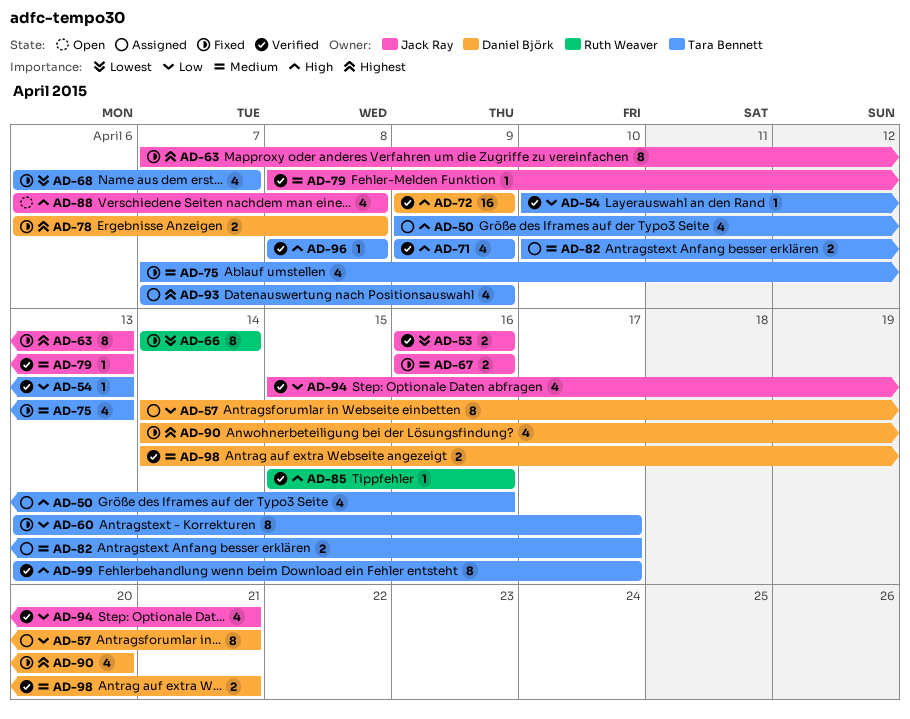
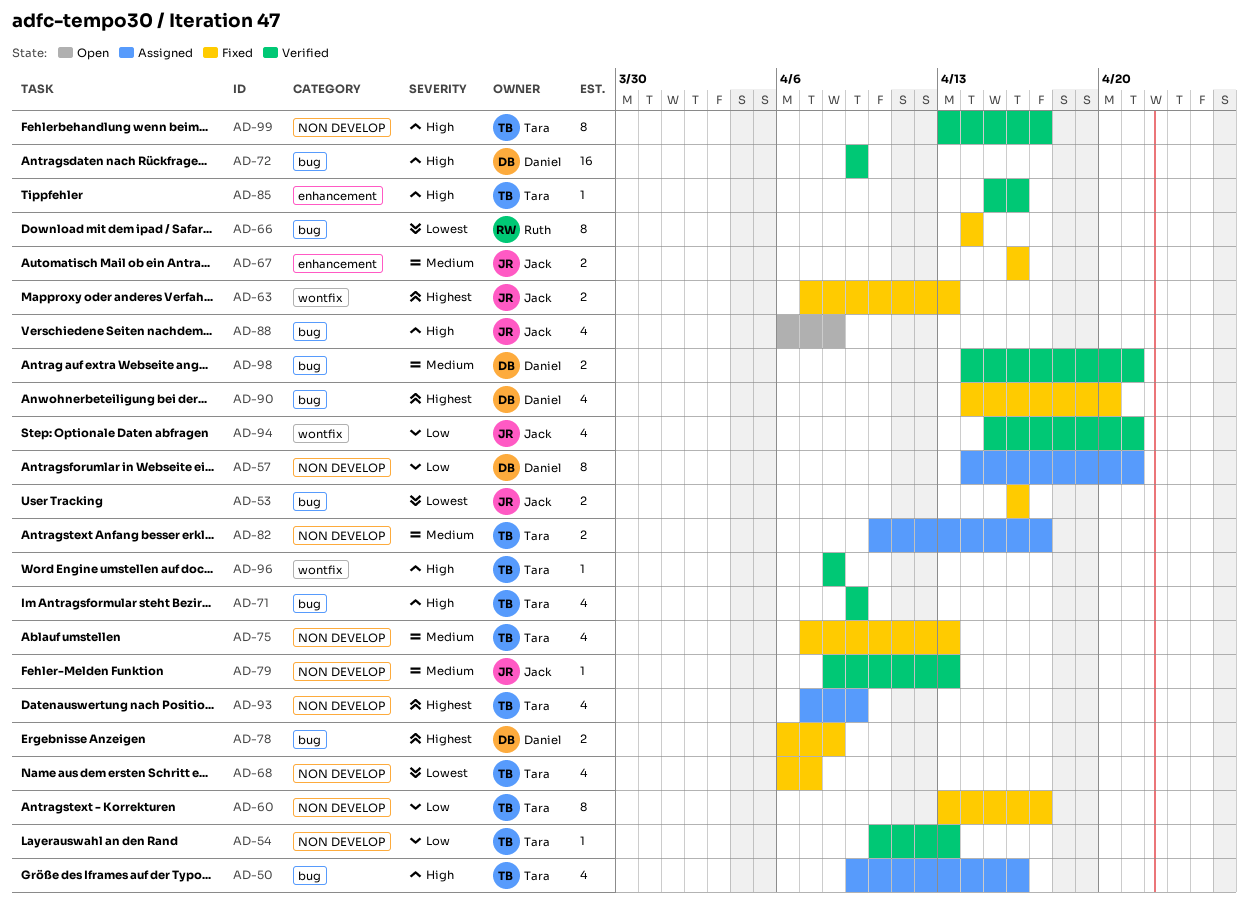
AD-53, status: Verified -> Fixed
AD-63, estimate: 8 -> 2
AD-85, owner: Ruth Weaver -> Tara Bennett

